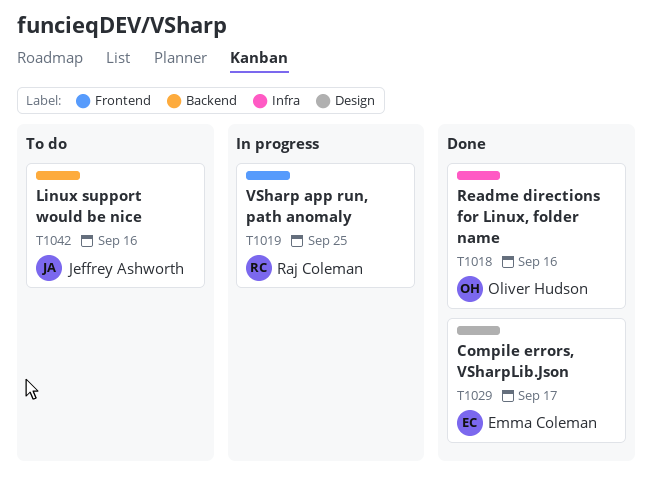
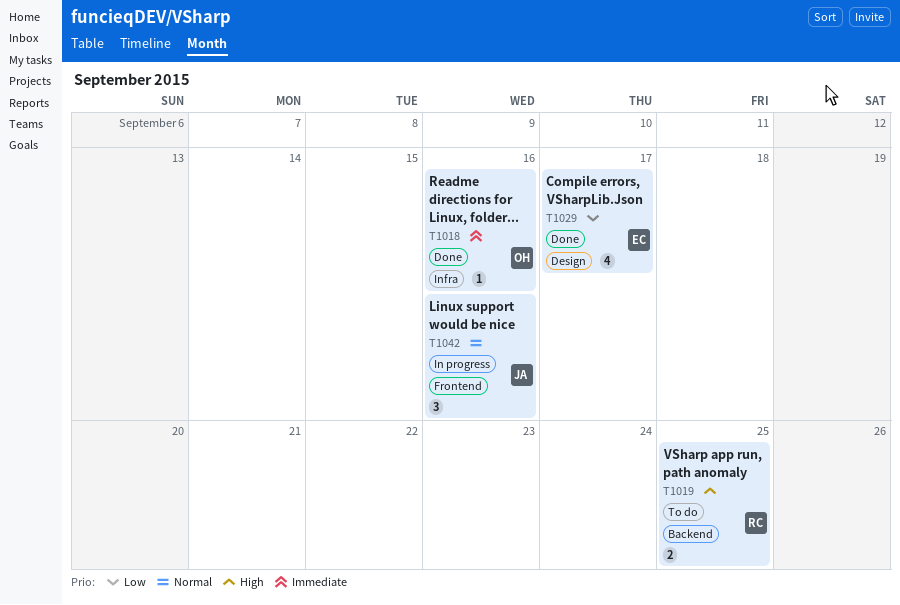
T1019, status: In progress -> To do
T1019, label: Frontend -> Backend
T1042, status: To do -> In progress
T1042, label: Backend -> Frontend

